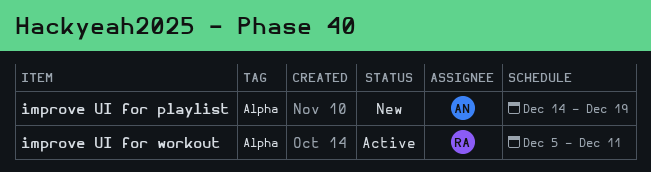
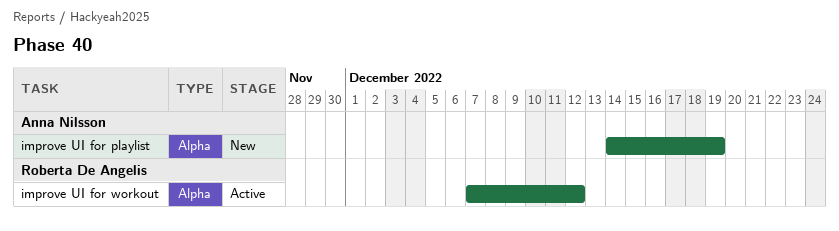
improve UI for workout, start: Dec 5 -> Dec 7
improve UI for workout, due: Dec 11 -> Dec 12

